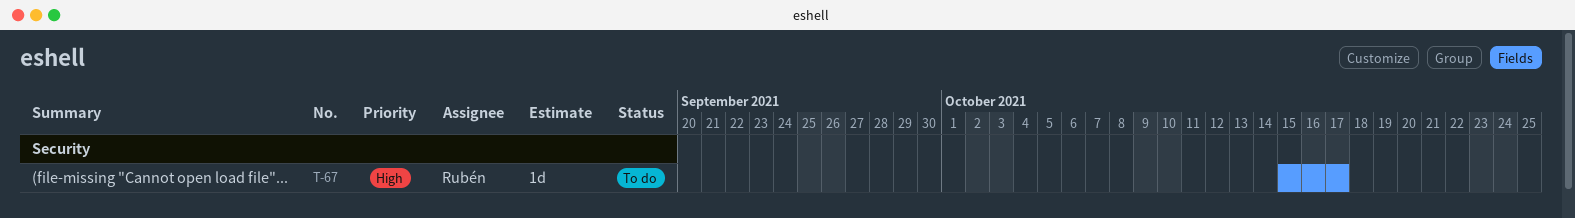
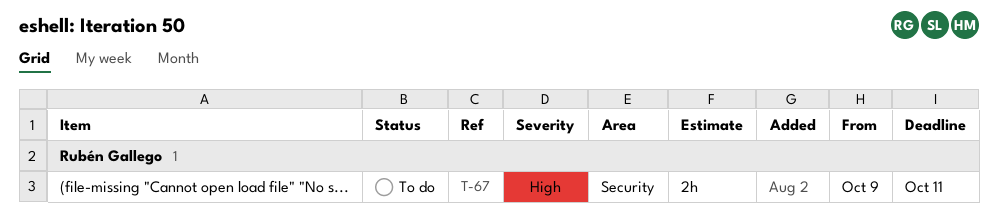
T-67, estimate: 1d -> 2h
T-67, start: Oct 15 -> Oct 9
T-67, due: Oct 17 -> Oct 11

